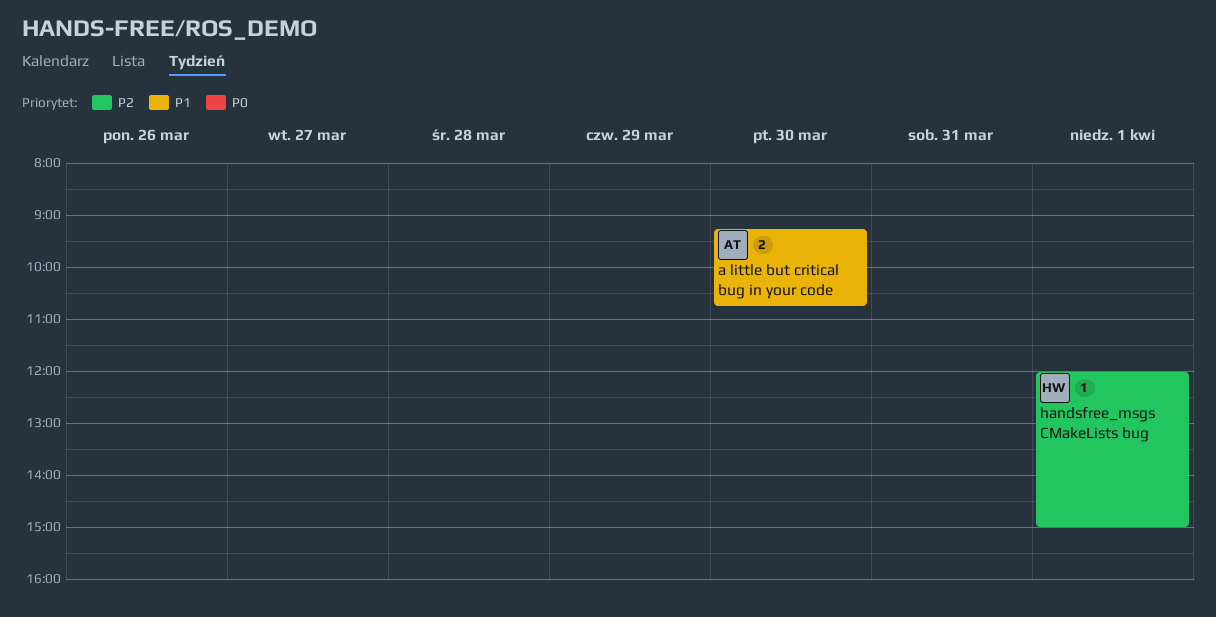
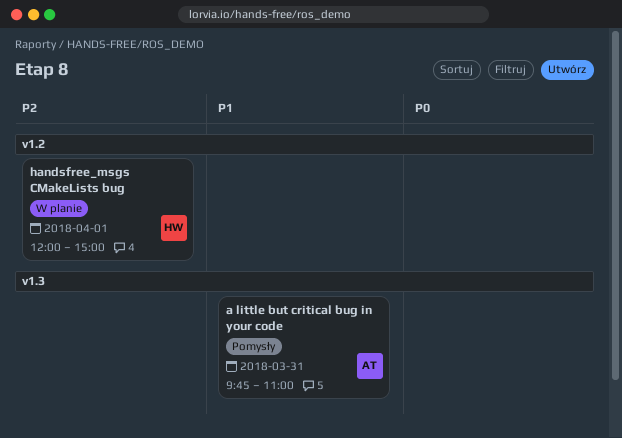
a little but critical bug in your code, day: Mar 30 -> Mar 31
a little but critical bug in your code, begins: 09:15 -> 09:45
a little but critical bug in your code, ends: 10:45 -> 11:00

